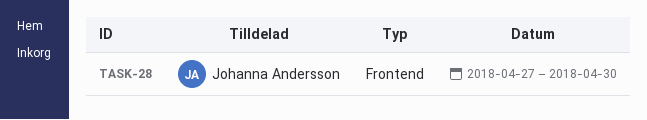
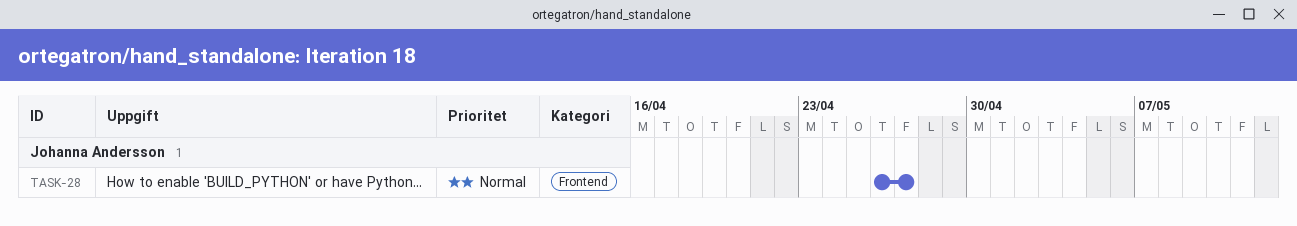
TASK-28, start: Apr 27 -> Apr 26
TASK-28, due: Apr 30 -> Apr 27

